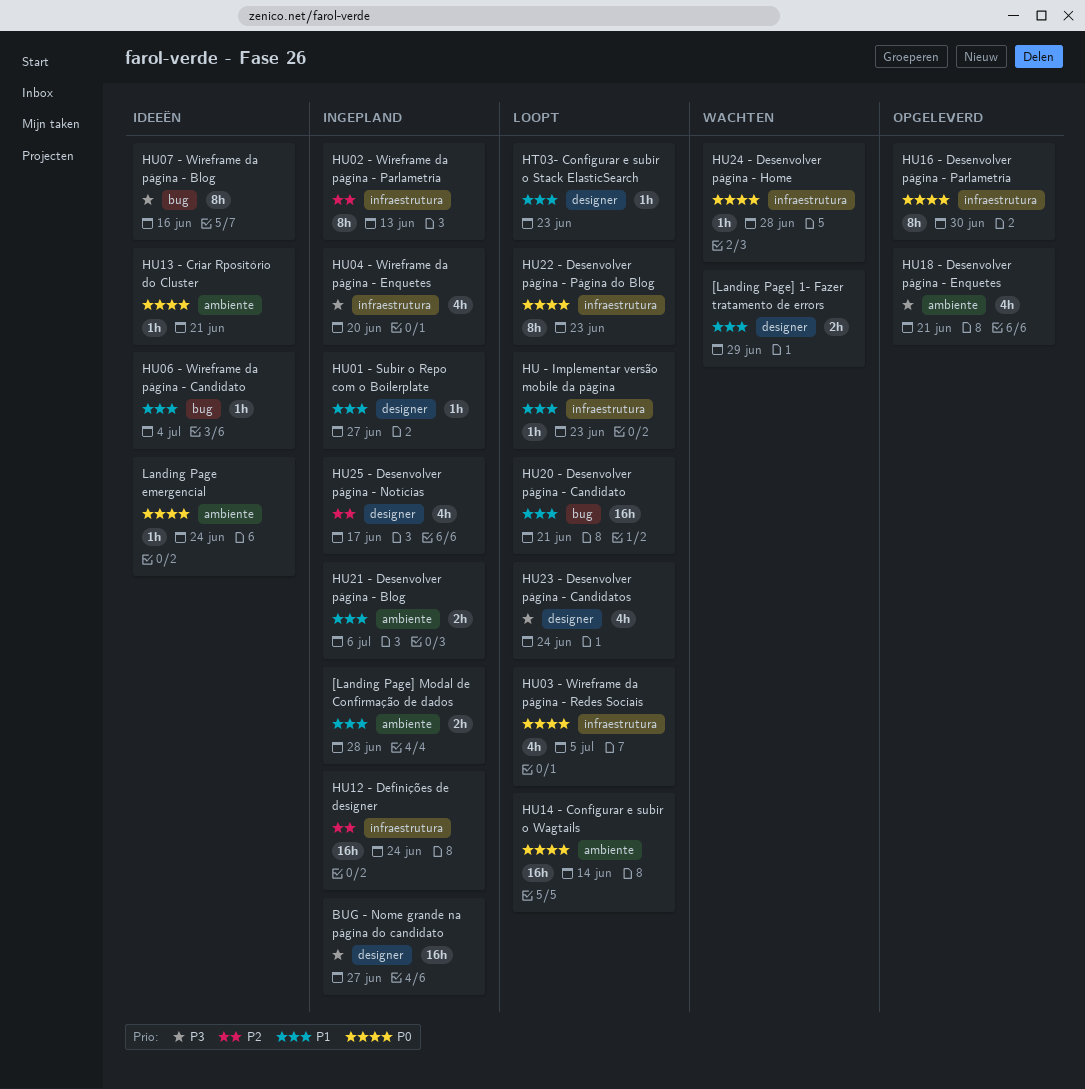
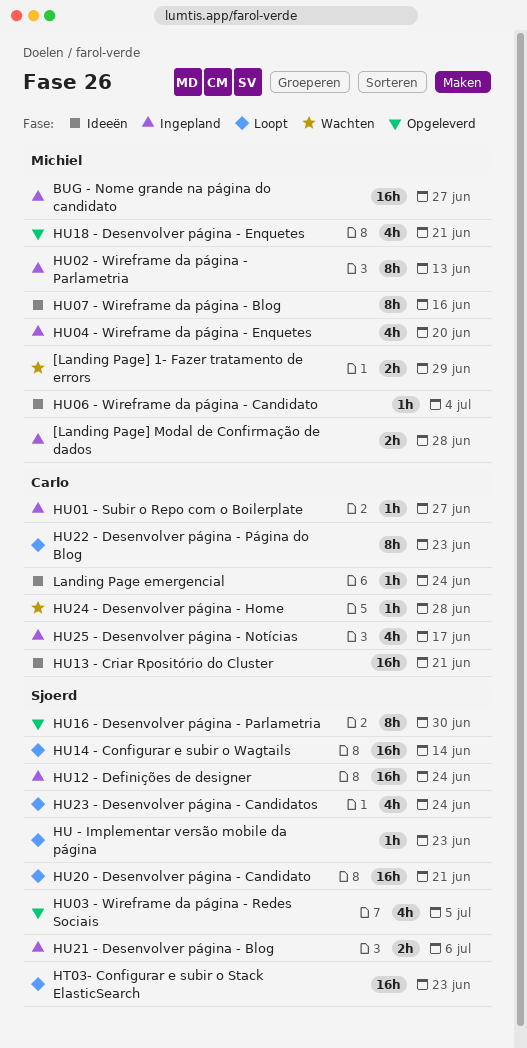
HT03- Configurar e subir o Stack ElasticSearch, estimate: 1h -> 16h
HU03 - Wireframe da página - Redes Sociais, status: Loopt -> Opgeleverd
HU13 - Criar Rpositório do Cluster, estimate: 1h -> 16h

